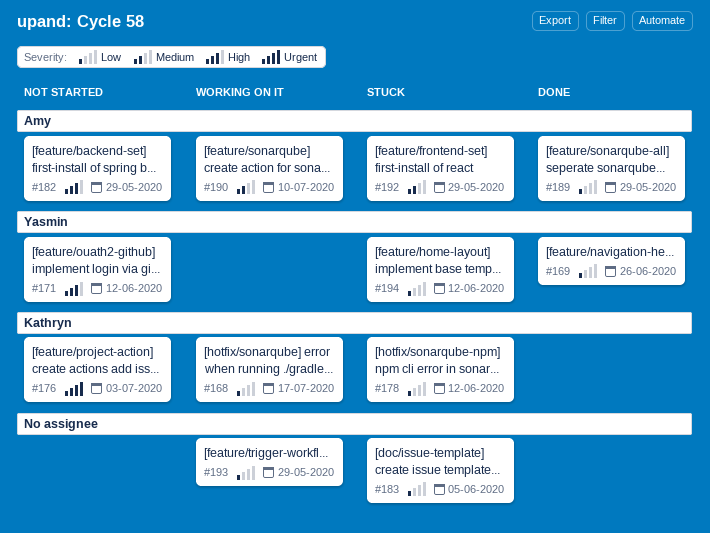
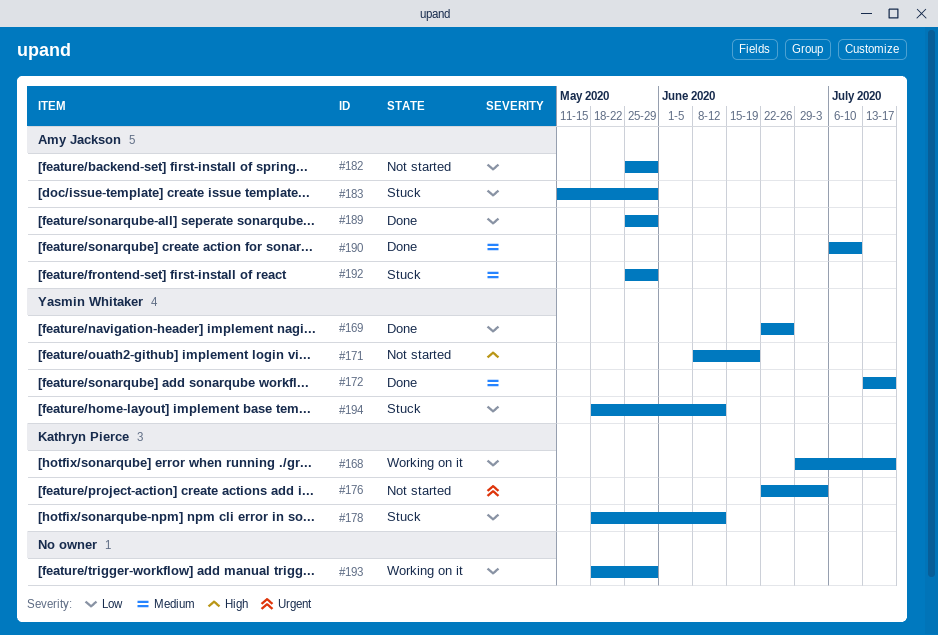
#171, due: Jun 12 -> Jun 19
#172: none -> present
#182, priority: High -> Low
#183, owner: none -> Amy Jackson
#183, due: Jun 5 -> May 29
#190, status: Working on it -> Done

